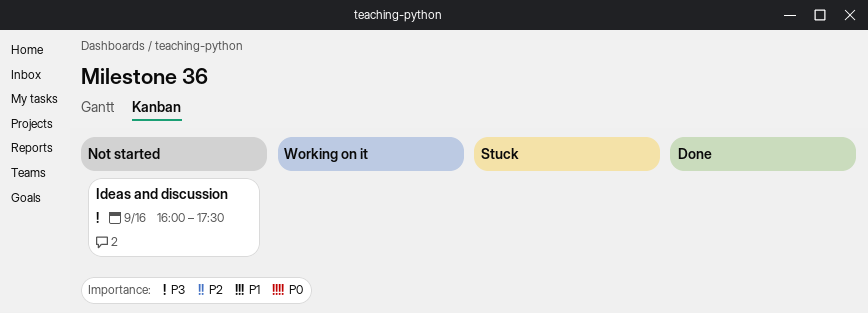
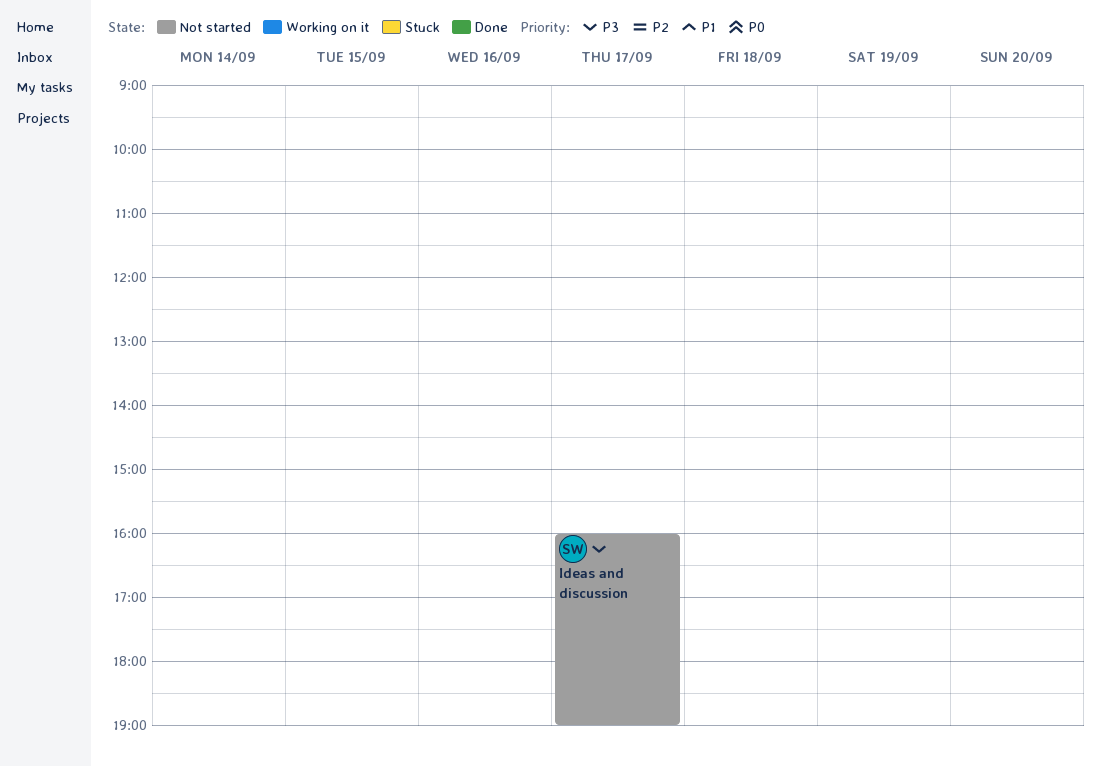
Ideas and discussion, day: Sep 16 -> Sep 17
Ideas and discussion, ends: 17:30 -> 19:00

